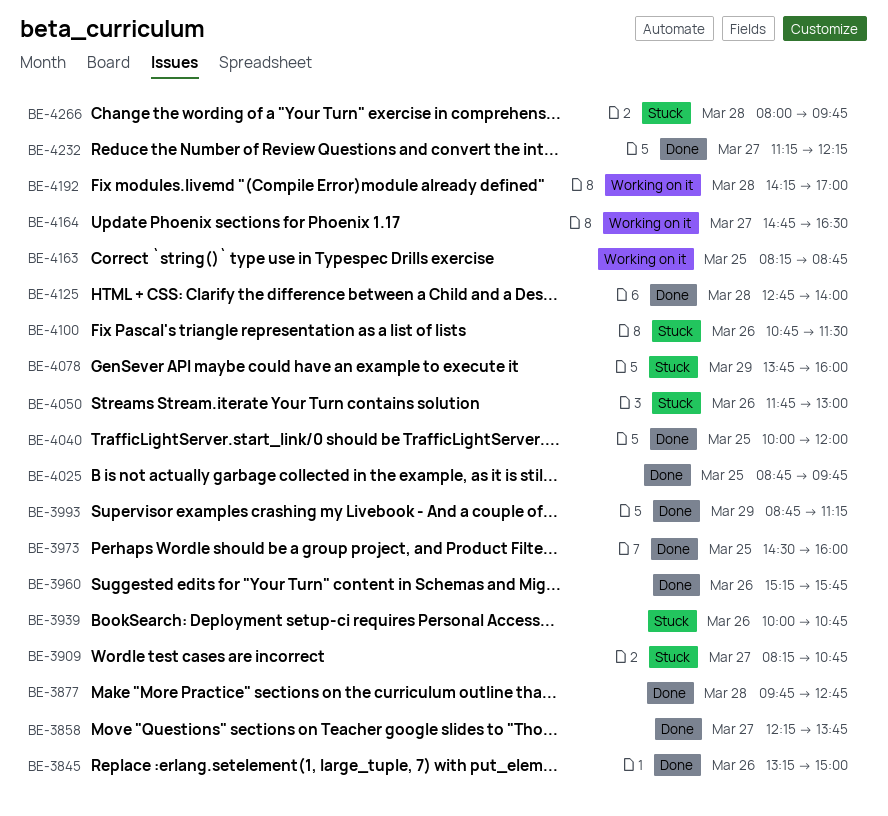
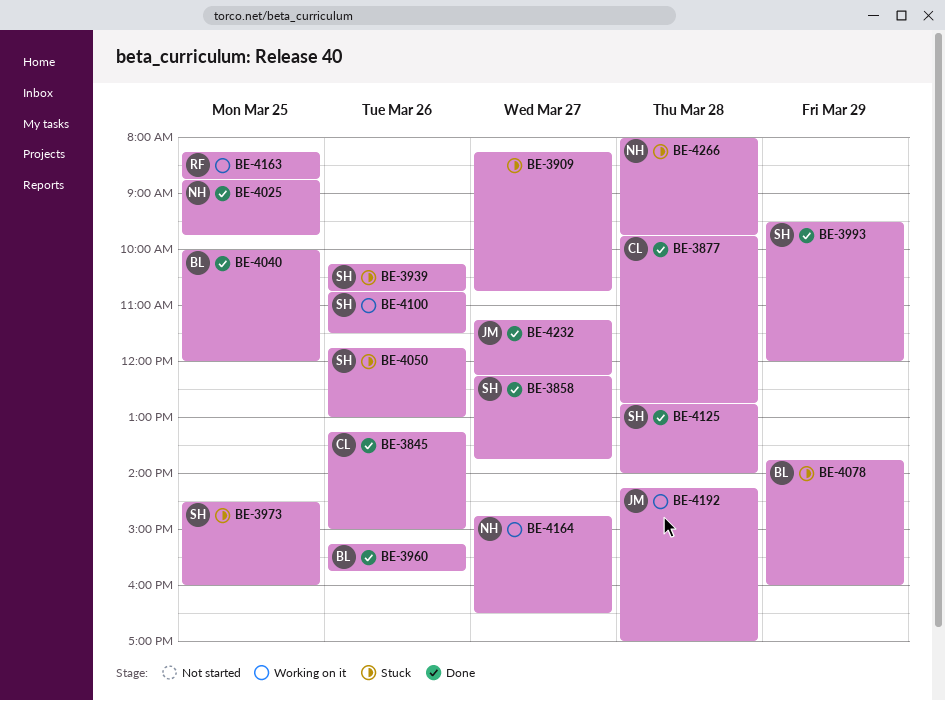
BE-3939, begins: 10:00 -> 10:15
BE-3973, status: Done -> Stuck
BE-3993, begins: 08:45 -> 09:30
BE-3993, ends: 11:15 -> 12:00
BE-4100, status: Stuck -> Working on it

